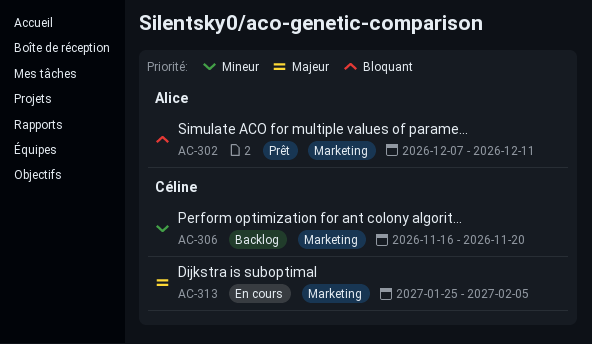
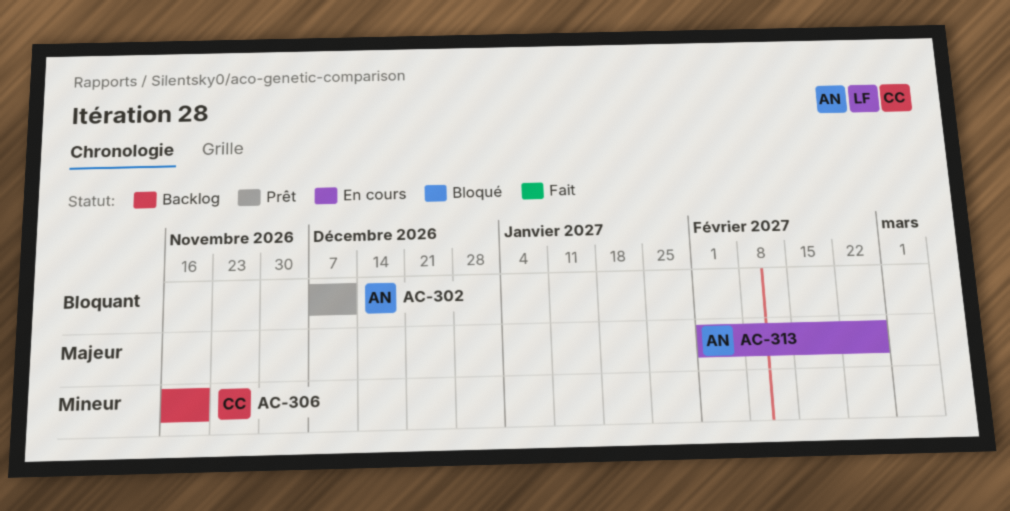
AC-313, owner: Céline -> Alice
AC-313, start: Jan 25 -> Feb 1
AC-313, due: Feb 5 -> Feb 26

